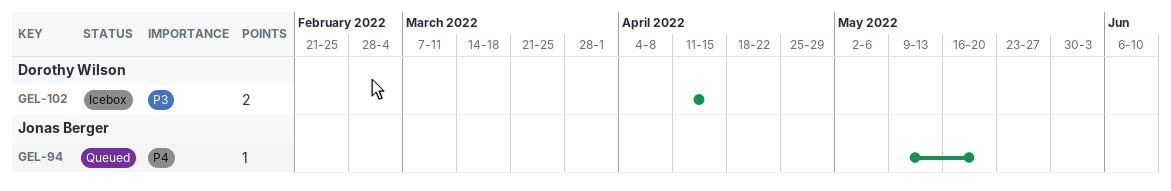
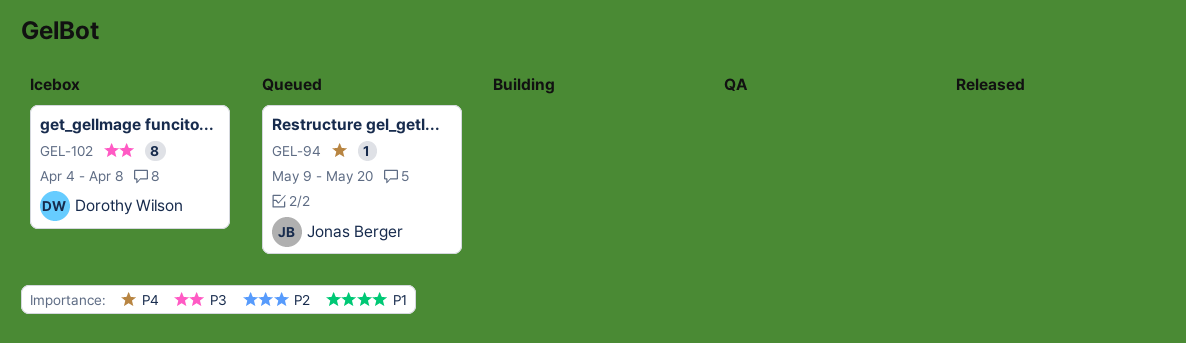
GEL-102, estimate: 2 -> 8
GEL-102, start: Apr 11 -> Apr 4
GEL-102, due: Apr 15 -> Apr 8

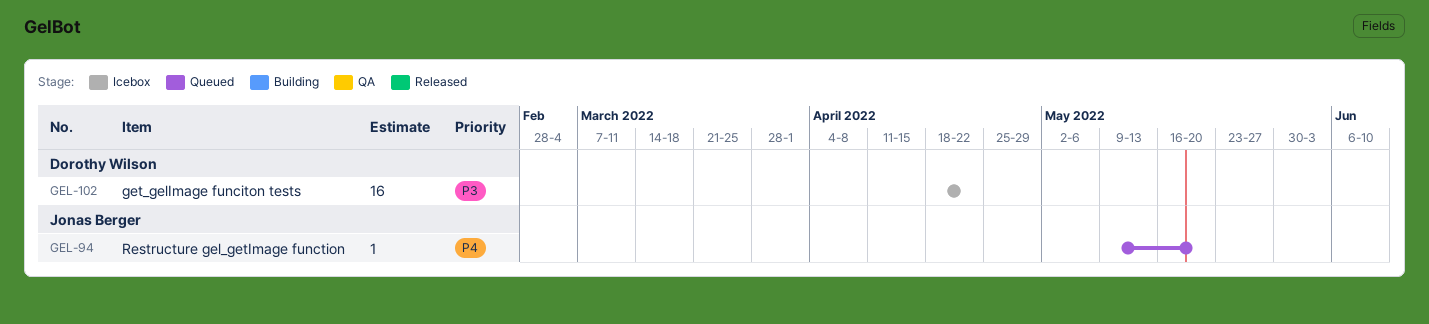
GEL-102, estimate: 8 -> 16
GEL-102, start: Apr 4 -> Apr 18
GEL-102, due: Apr 8 -> Apr 22

